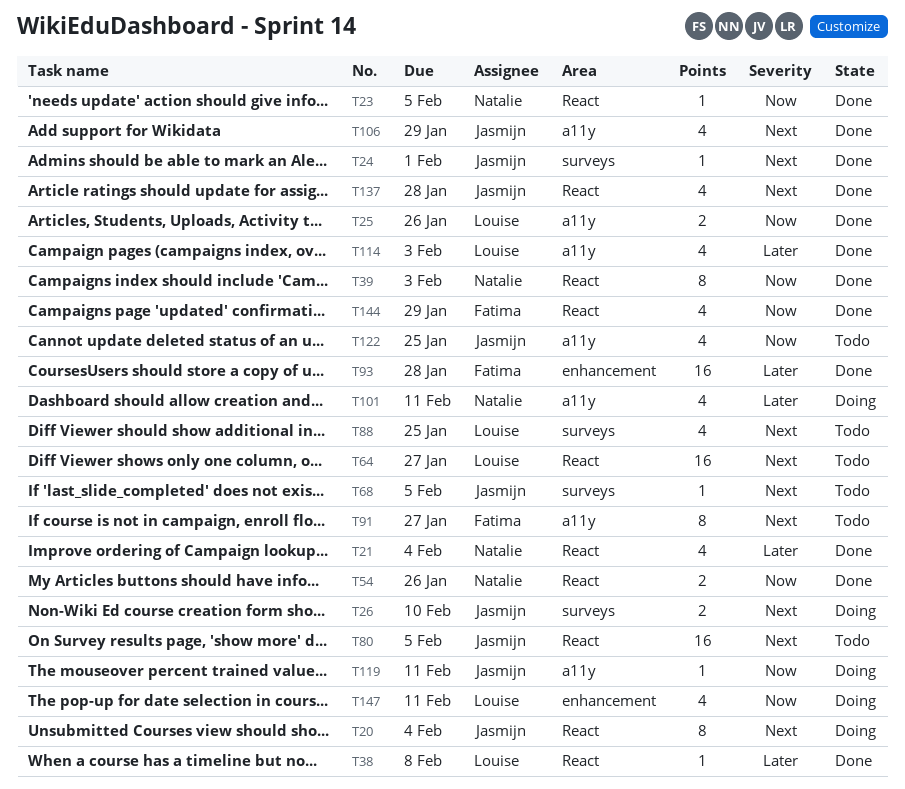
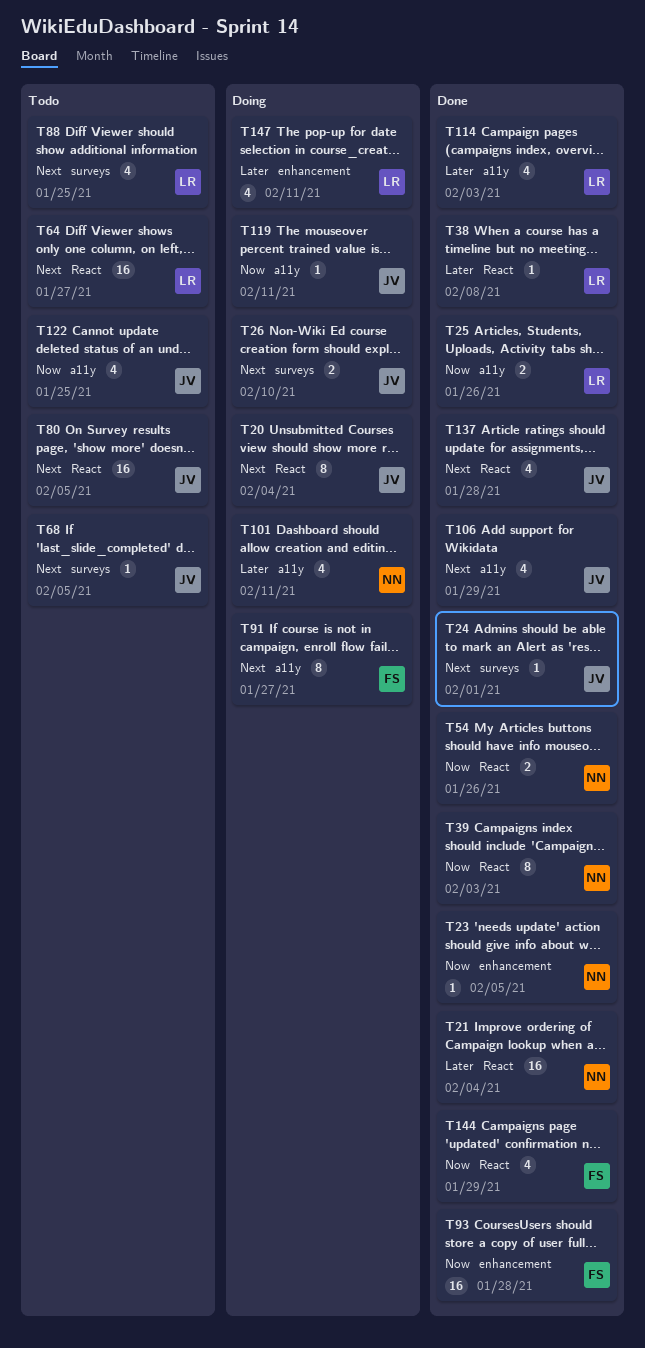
T21, estimate: 4 -> 16
T23, label: React -> enhancement
T91, status: Todo -> Doing
T93, priority: Later -> Now
T147, priority: Now -> Later

